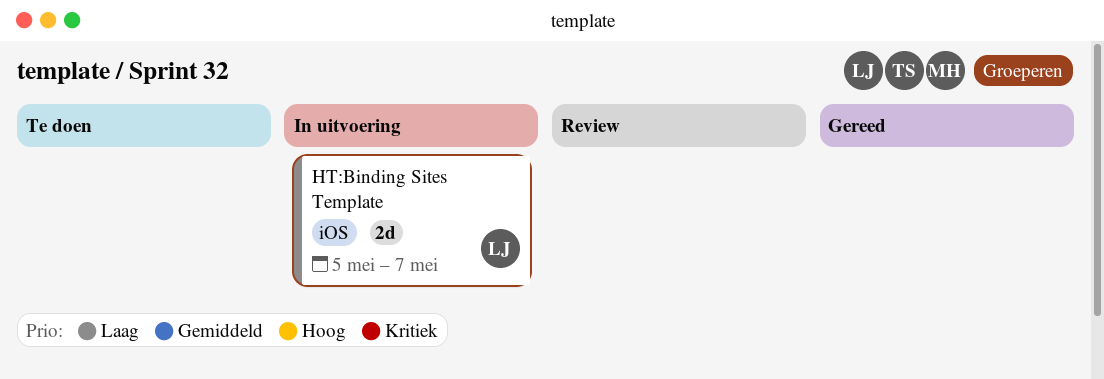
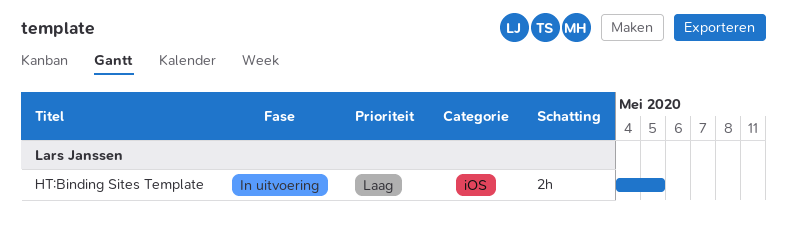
HT:Binding Sites Template, estimate: 2d -> 2h
HT:Binding Sites Template, start: May 5 -> May 4
HT:Binding Sites Template, due: May 7 -> May 5

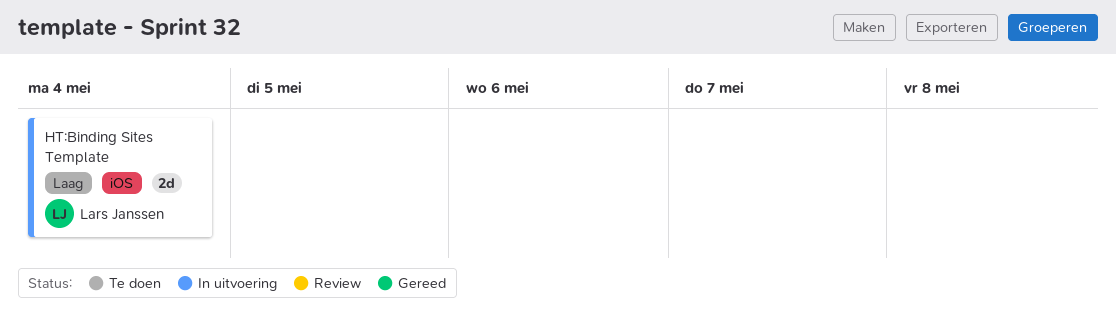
HT:Binding Sites Template, estimate: 2h -> 2d
HT:Binding Sites Template, due: May 5 -> May 4

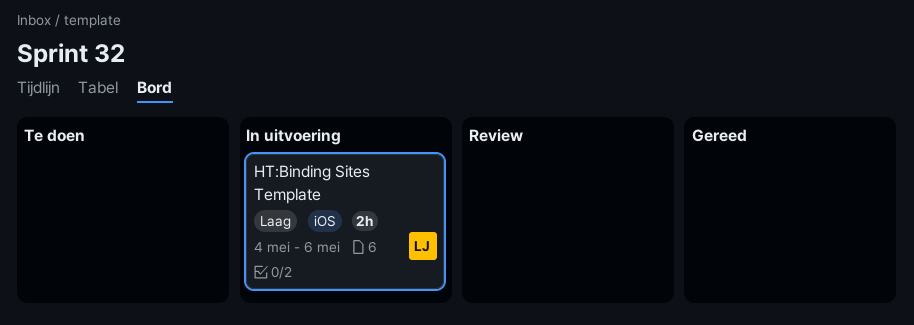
HT:Binding Sites Template, estimate: 2d -> 2h
HT:Binding Sites Template, due: May 4 -> May 6

